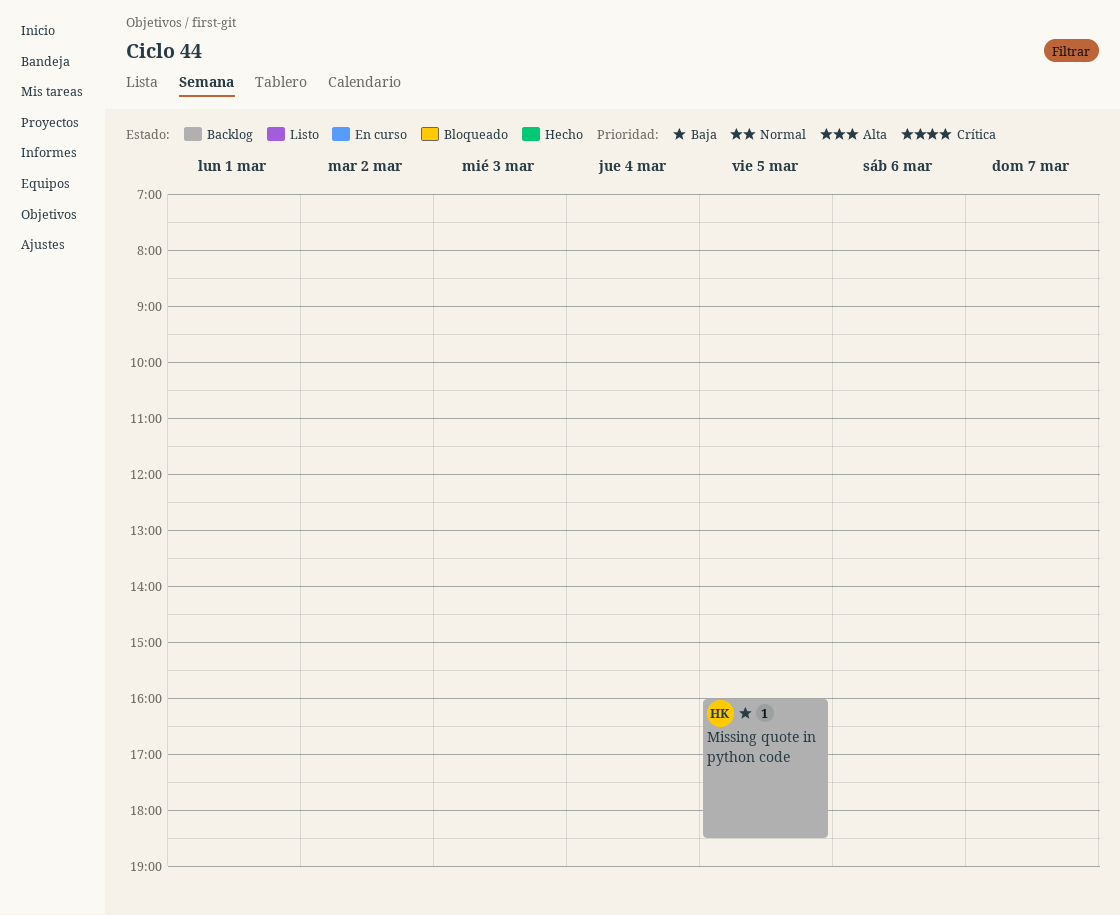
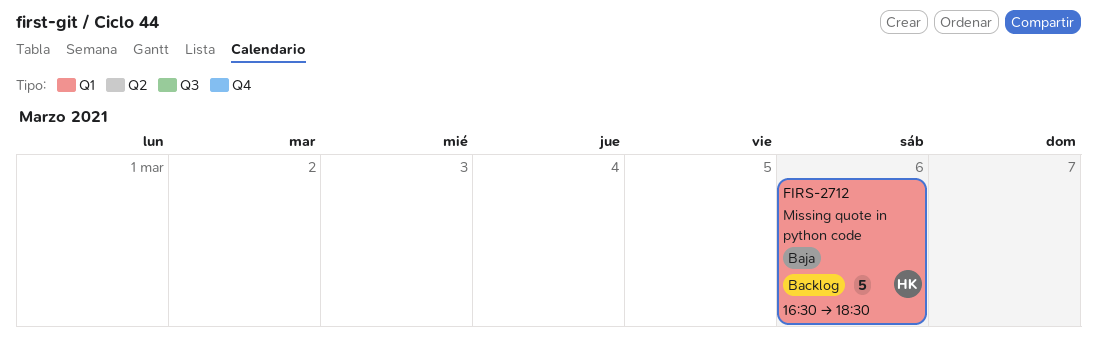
Missing quote in python code, estimate: 1 -> 5
Missing quote in python code, day: Mar 5 -> Mar 6
Missing quote in python code, begins: 16:00 -> 16:30

